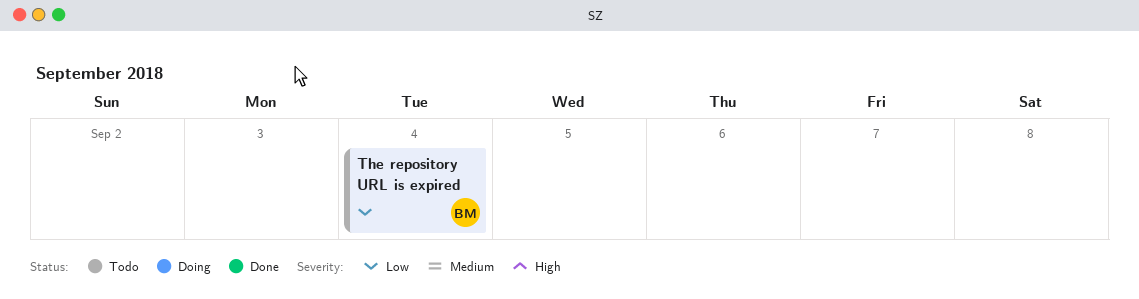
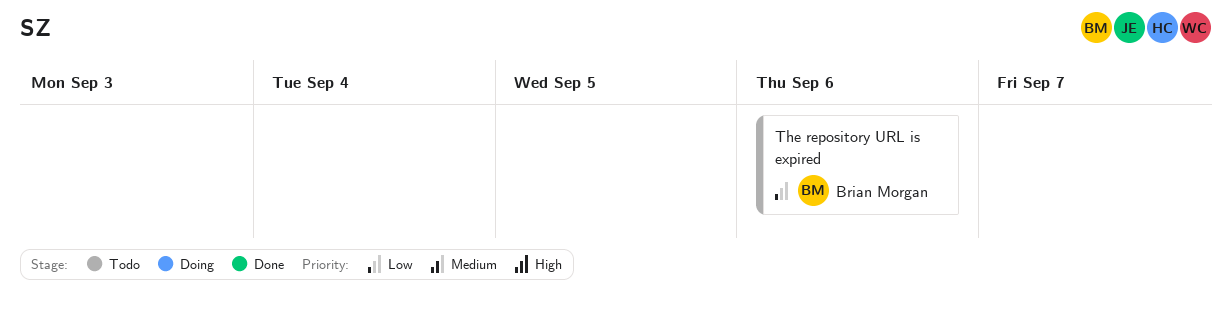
The repository URL is expired, due: Sep 4 -> Sep 6

